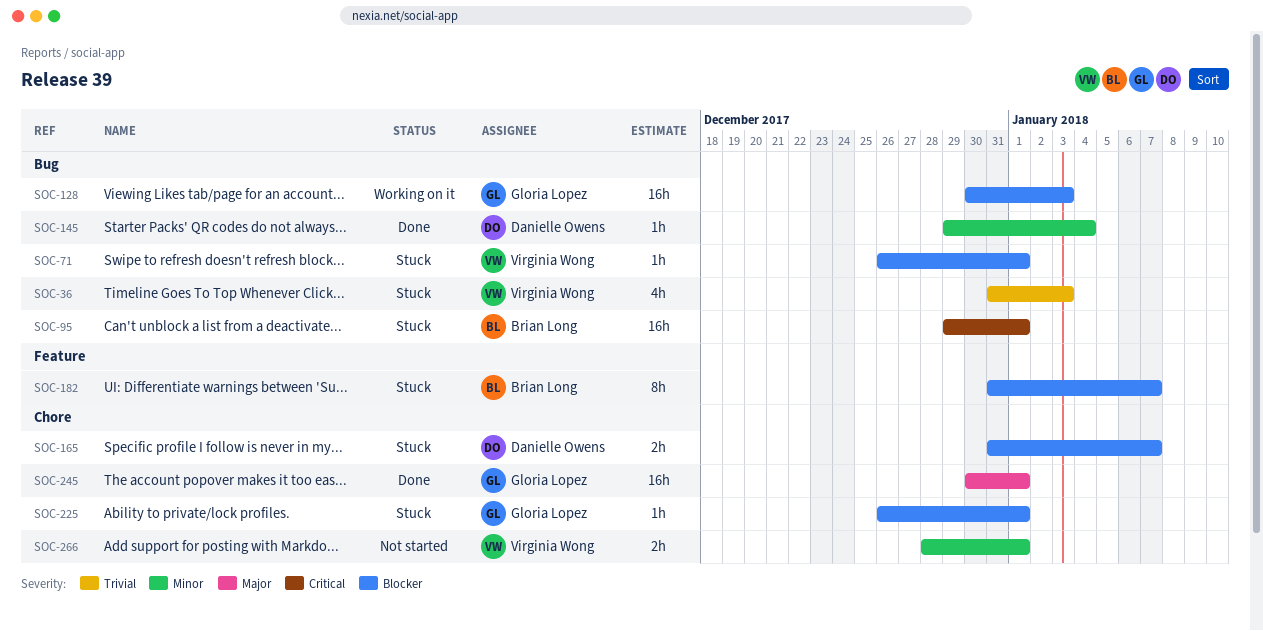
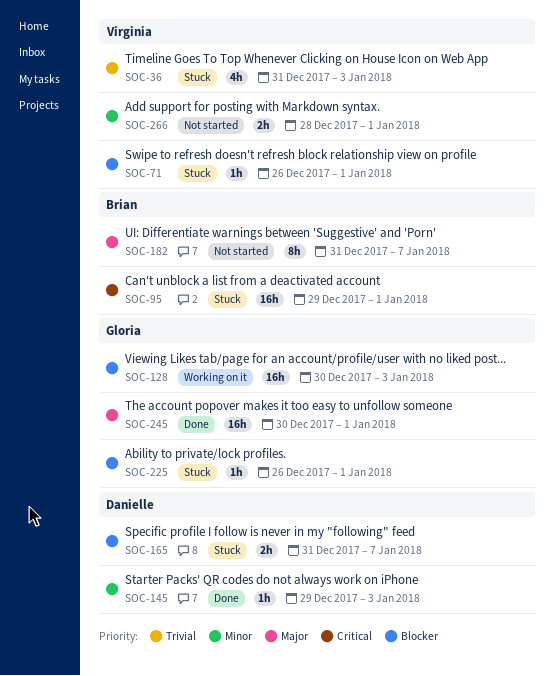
SOC-145, due: Jan 4 -> Jan 3
SOC-182, status: Stuck -> Not started
SOC-182, priority: Blocker -> Major

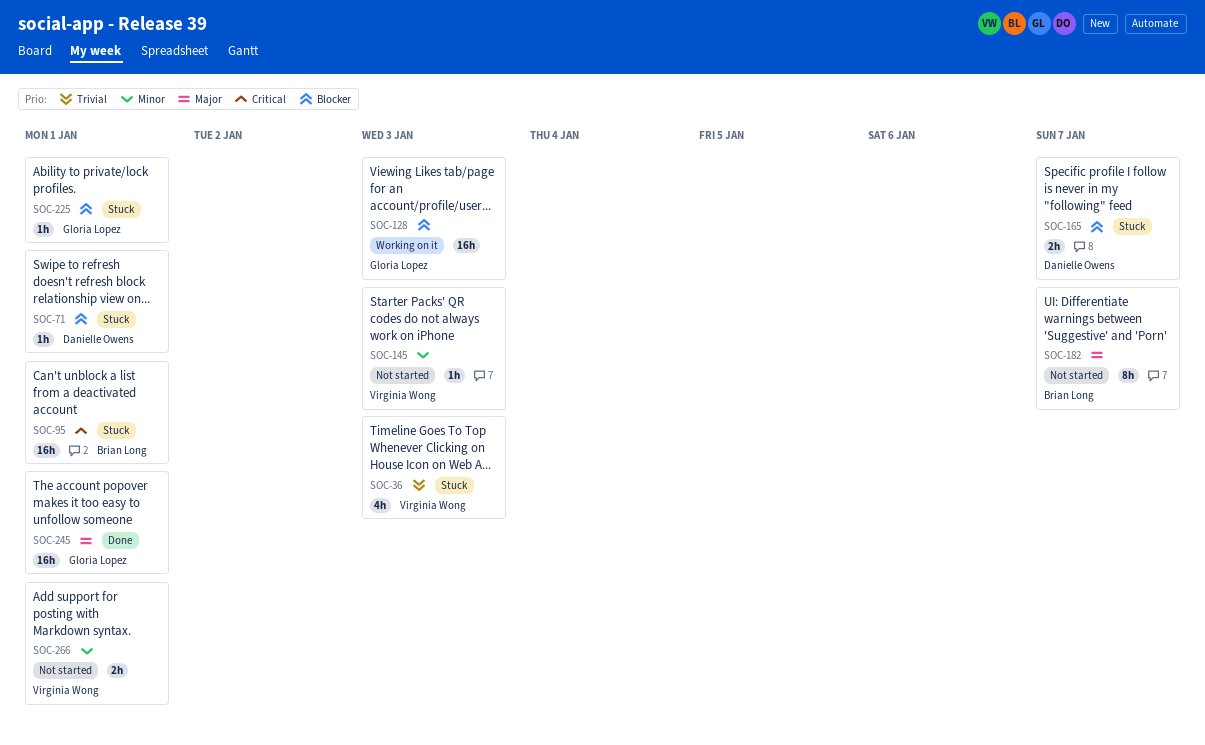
SOC-71, owner: Virginia Wong -> Danielle Owens
SOC-145, status: Done -> Not started
SOC-145, owner: Danielle Owens -> Virginia Wong

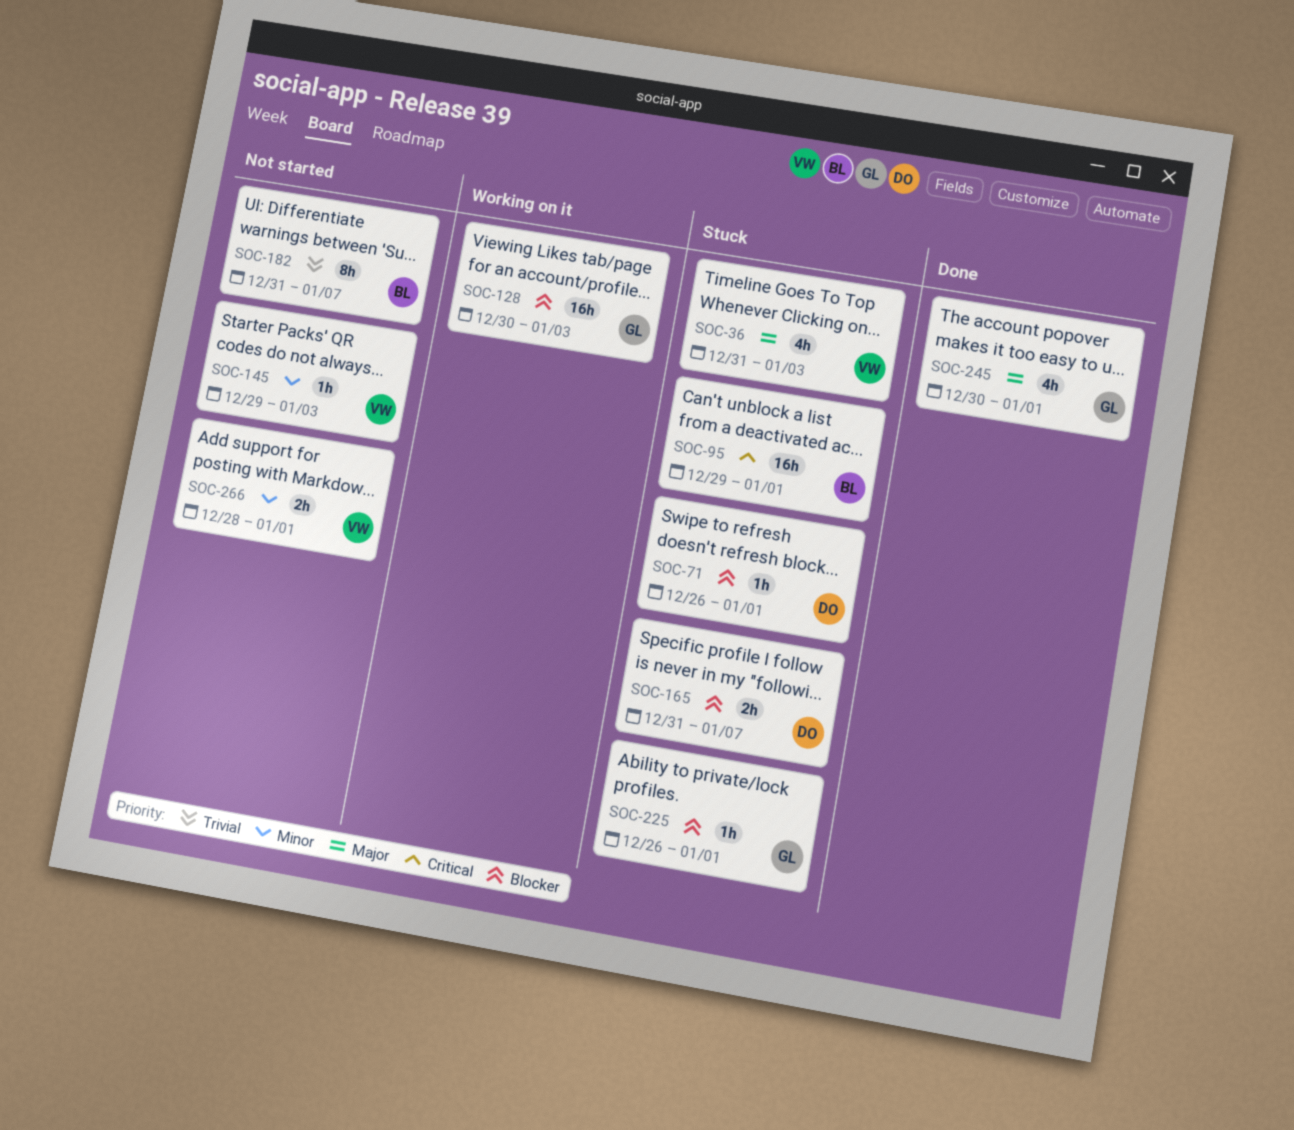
SOC-36, priority: Trivial -> Major
SOC-182, priority: Major -> Trivial
SOC-245, estimate: 16h -> 4h

